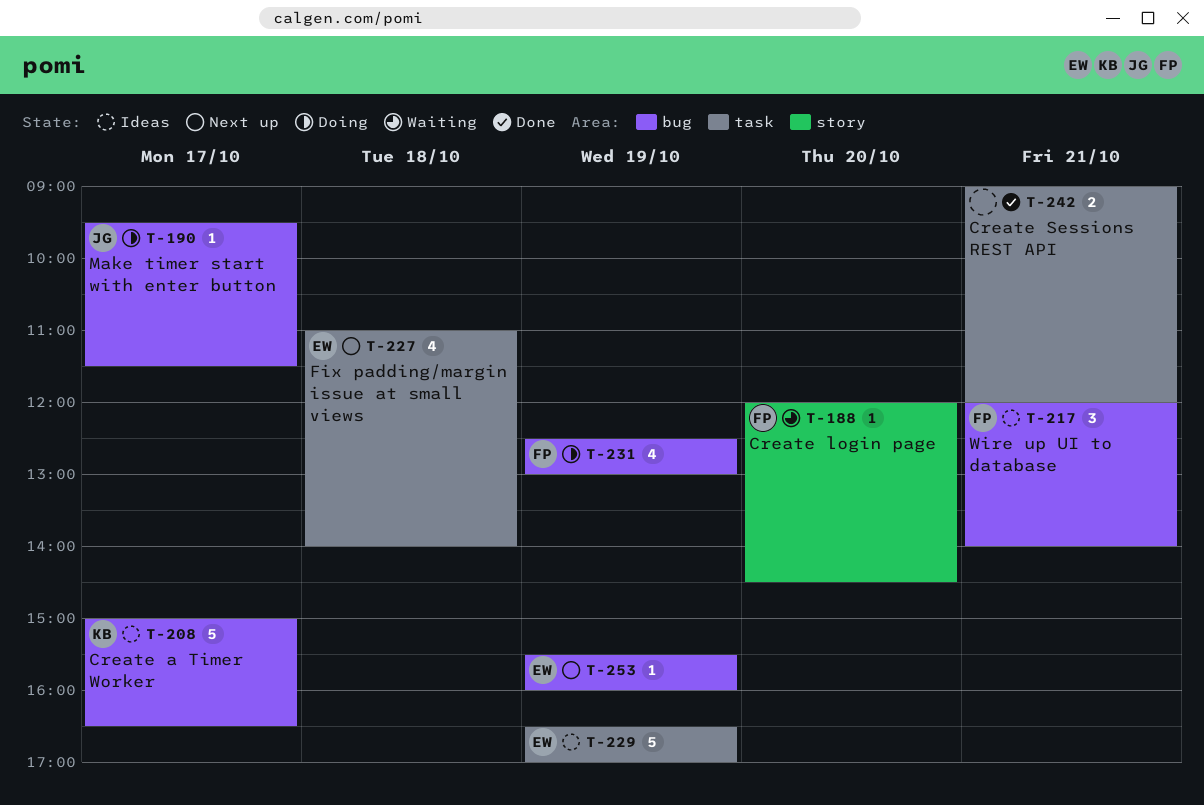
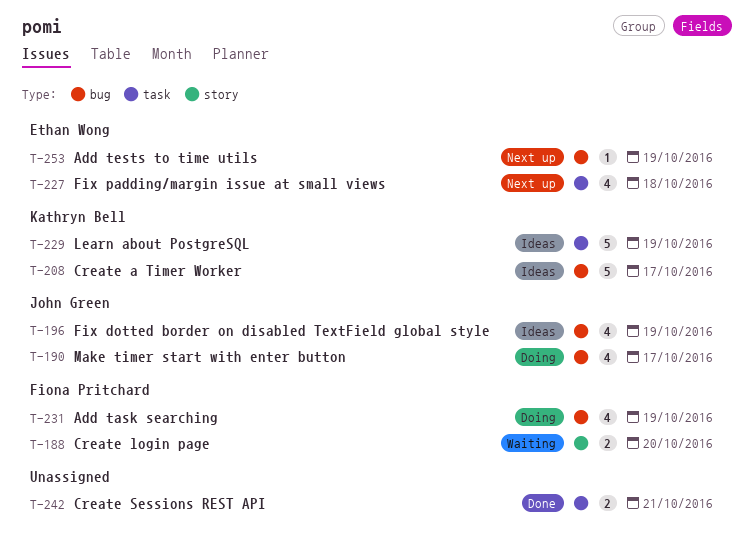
T-188, estimate: 1 -> 2
T-190, estimate: 1 -> 4
T-196: none -> present
T-217: present -> none
T-229, owner: Ethan Wong -> Kathryn Bell

